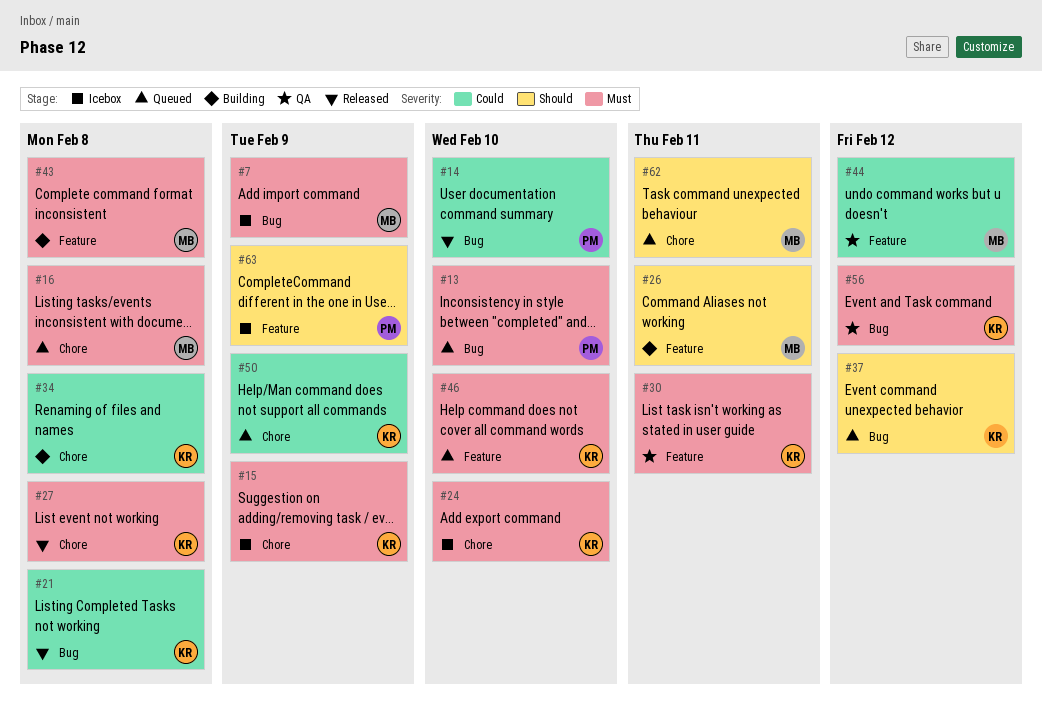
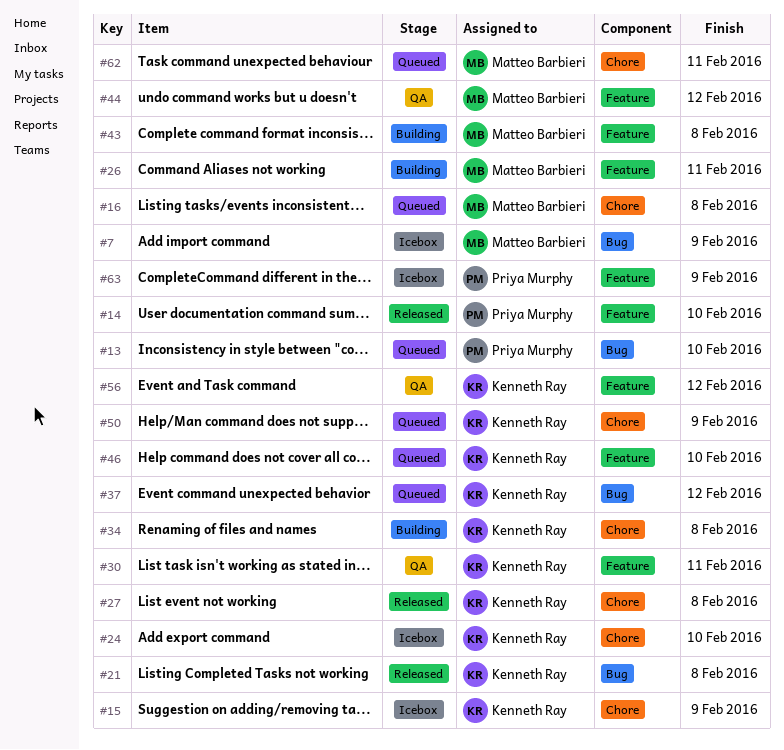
#14, label: Bug -> Feature
#56, label: Bug -> Feature

